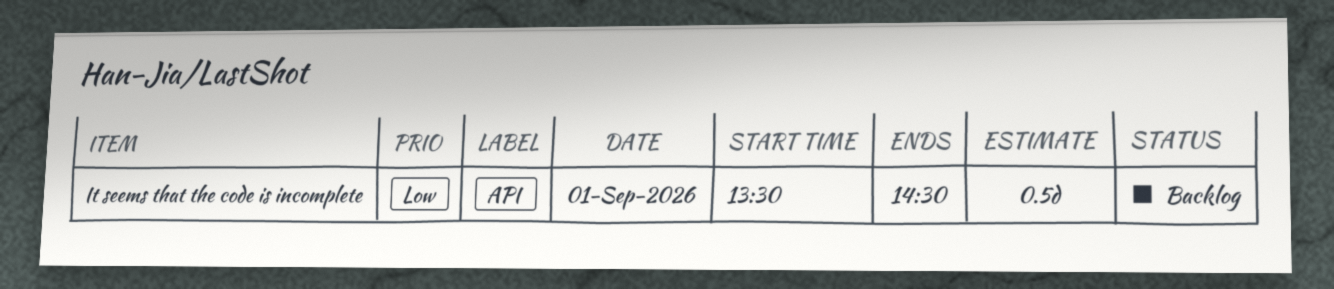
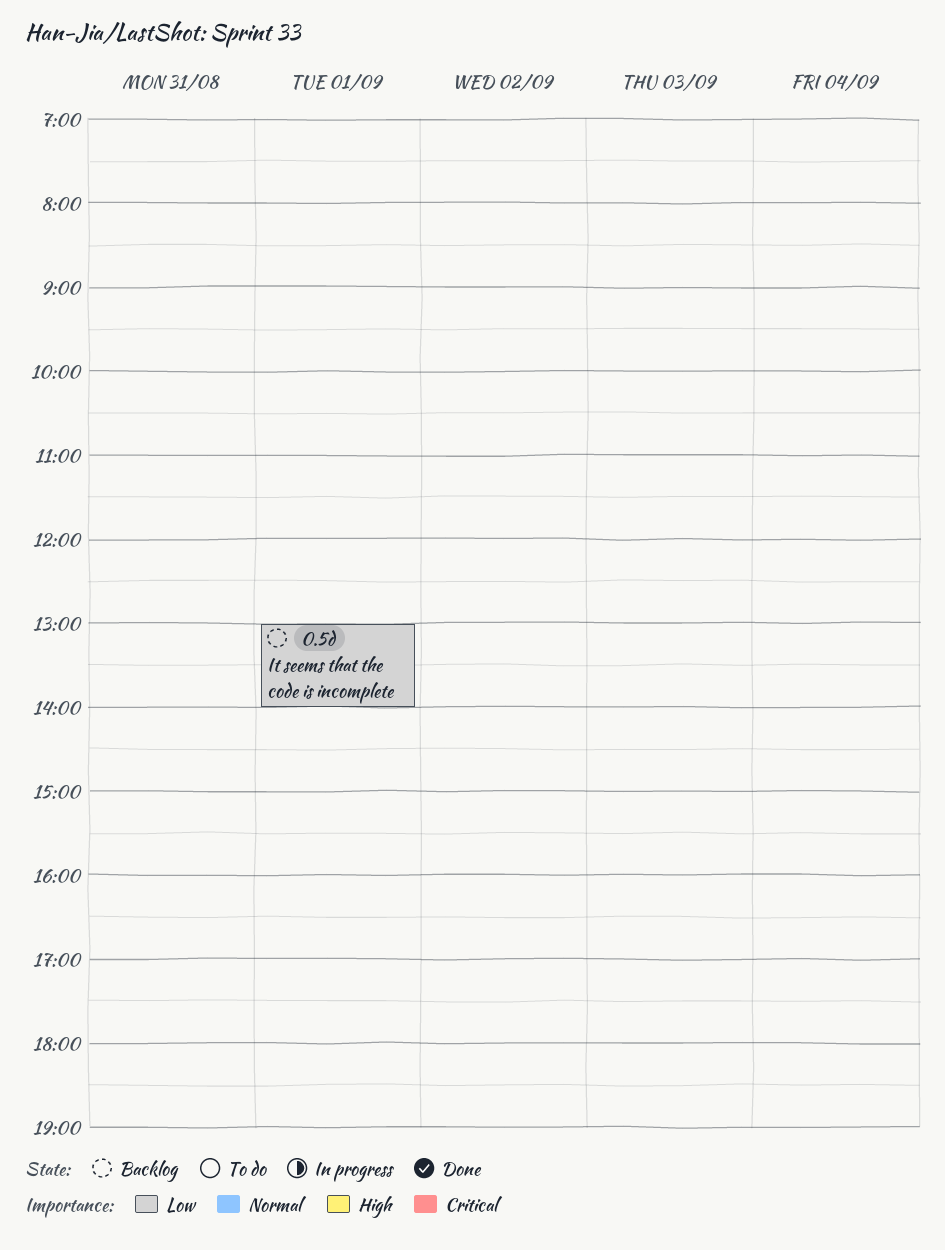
It seems that the code is incomplete, begins: 13:30 -> 13:00
It seems that the code is incomplete, ends: 14:30 -> 14:00

